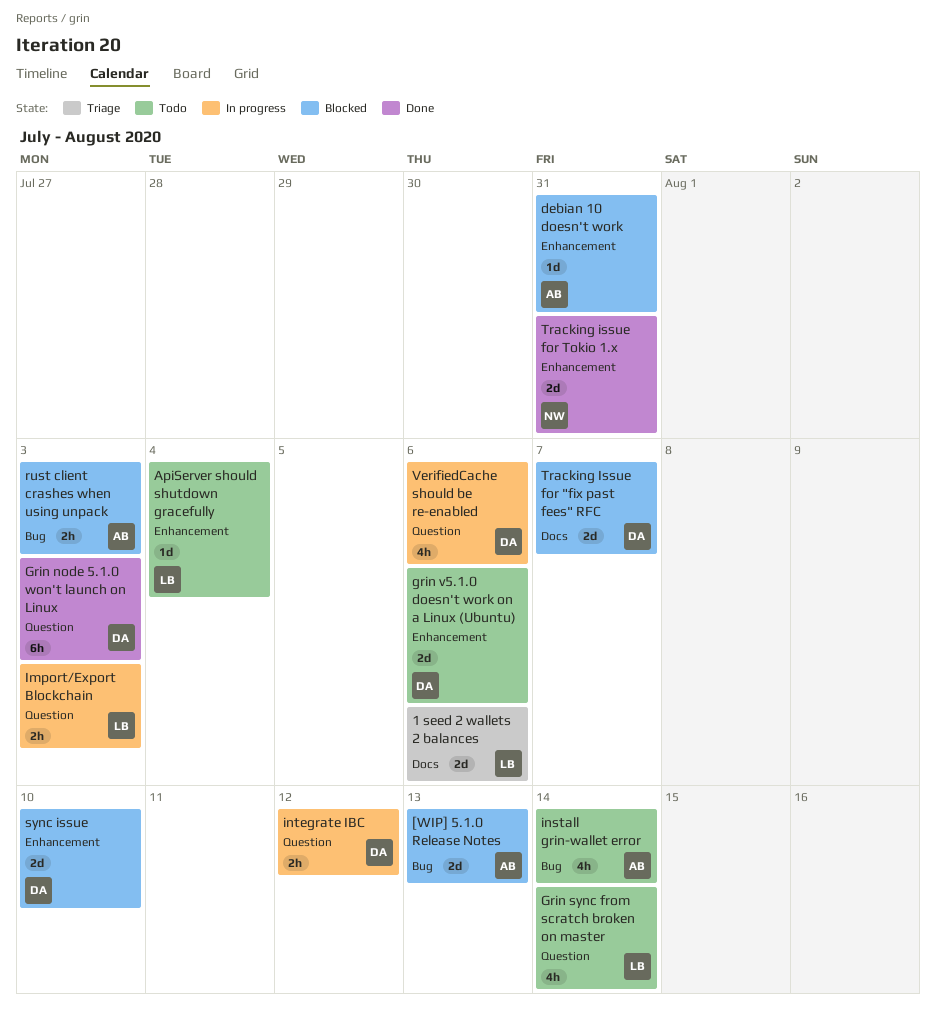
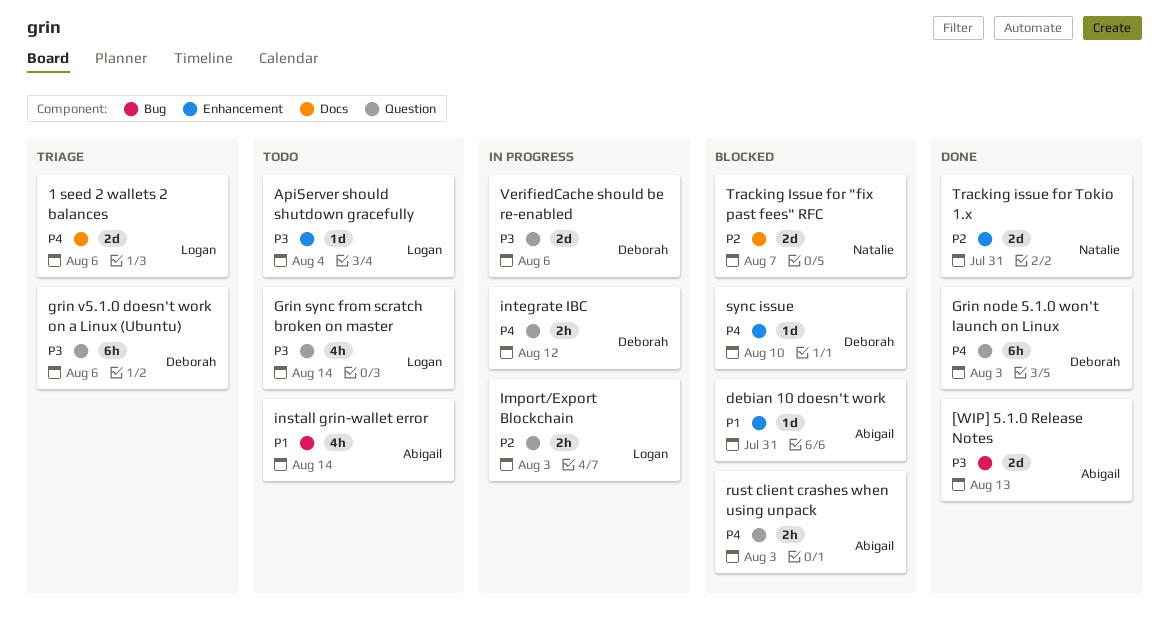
[WIP] 5.1.0 Release Notes, status: Blocked -> Done
grin v5.1.0 doesn't work on a Linux (Ubuntu), status: Todo -> Triage
grin v5.1.0 doesn't work on a Linux (Ubuntu), label: Enhancement -> Question
grin v5.1.0 doesn't work on a Linux (Ubuntu), estimate: 2d -> 6h
rust client crashes when using unpack, label: Bug -> Question
sync issue, estimate: 2d -> 1d
Tracking Issue for "fix past fees" RFC, owner: Deborah -> Natalie
VerifiedCache should be re-enabled, estimate: 4h -> 2d

